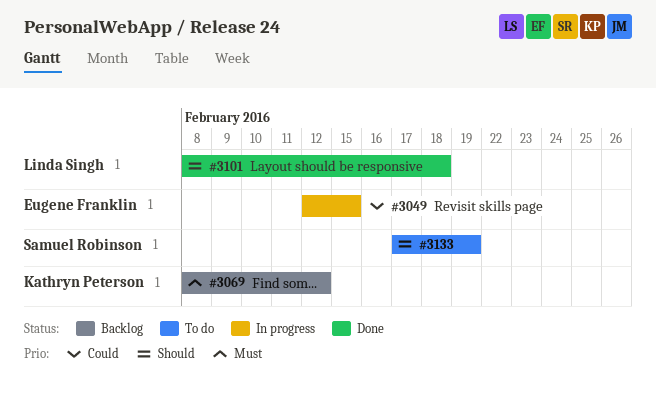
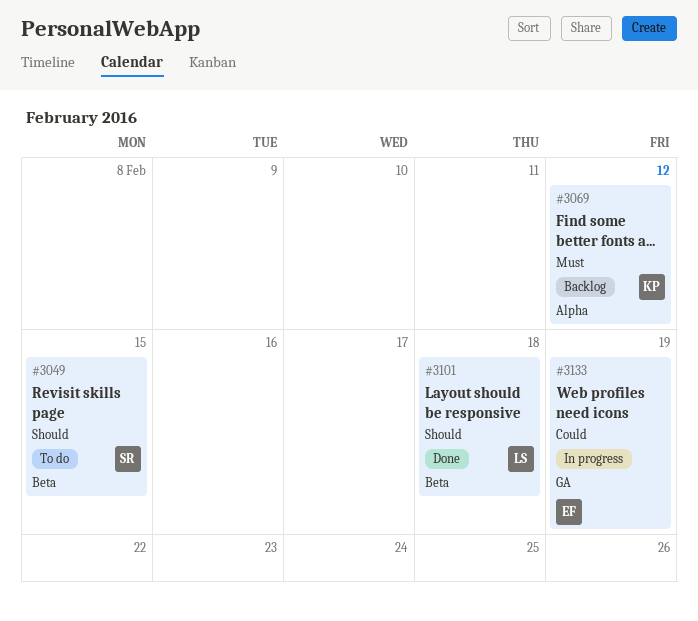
#3049, status: In progress -> To do
#3049, owner: Eugene Franklin -> Samuel Robinson
#3049, priority: Could -> Should
#3133, status: To do -> In progress
#3133, owner: Samuel Robinson -> Eugene Franklin
#3133, priority: Should -> Could

